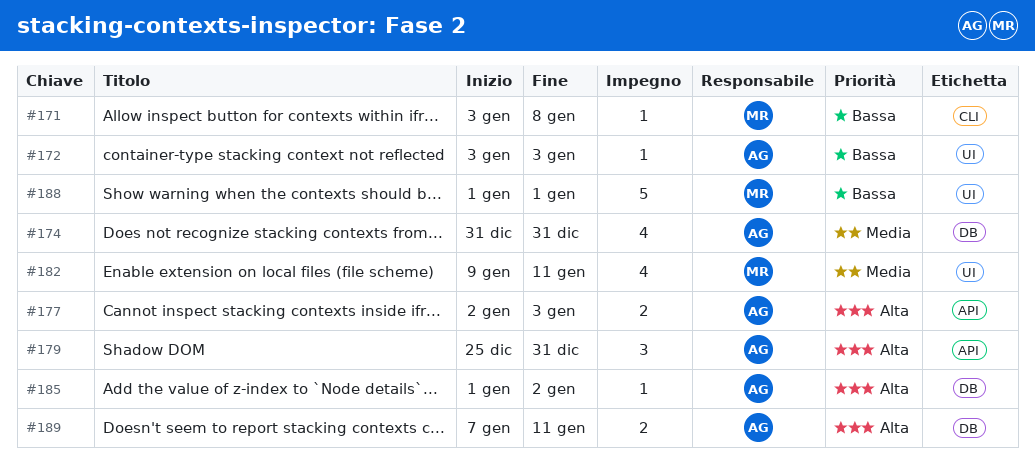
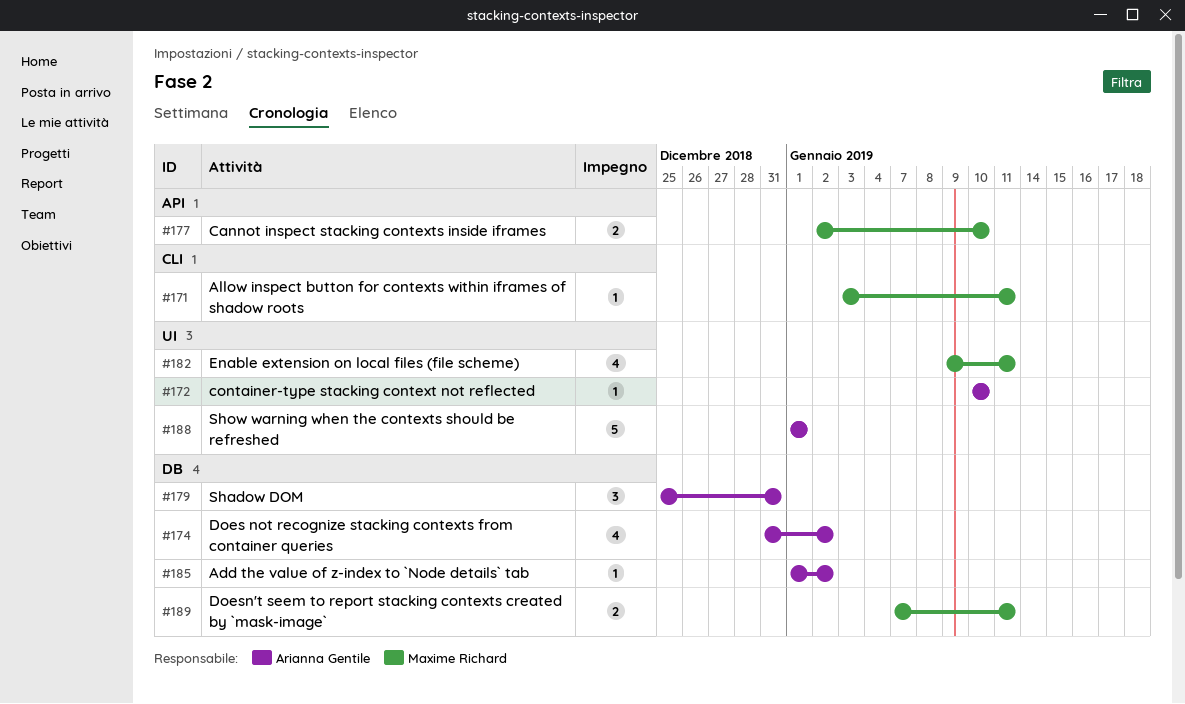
#171, due: Jan 8 -> Jan 11
#172, start: Jan 3 -> Jan 10
#172, due: Jan 3 -> Jan 10
#174, due: Dec 31 -> Jan 2
#177, owner: Arianna Gentile -> Maxime Richard
#177, due: Jan 3 -> Jan 10
#179, label: API -> DB
#188, owner: Maxime Richard -> Arianna Gentile
#189, owner: Arianna Gentile -> Maxime Richard

